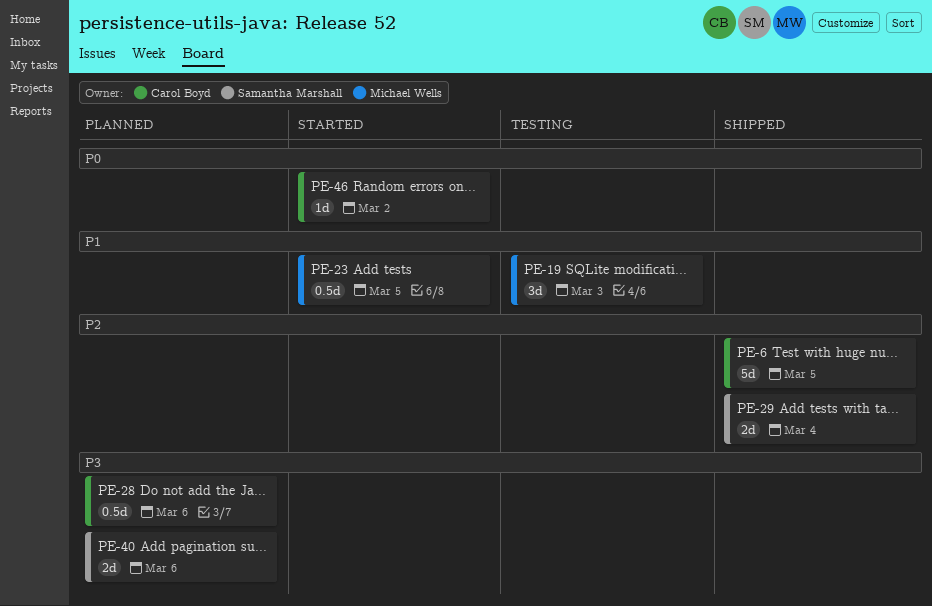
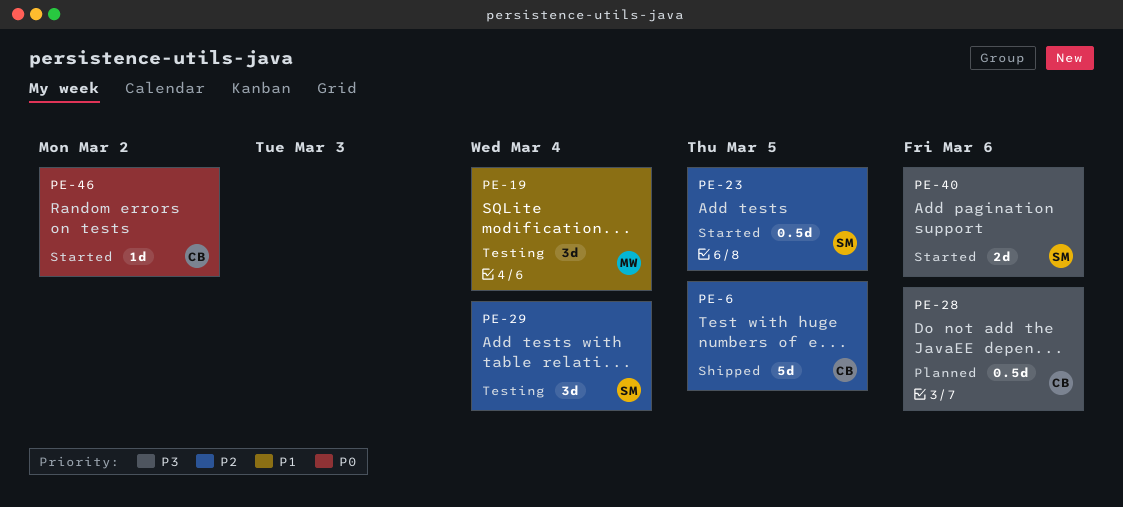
PE-19, due: Mar 3 -> Mar 4
PE-23, owner: Michael Wells -> Samantha Marshall
PE-23, priority: P1 -> P2
PE-29, status: Shipped -> Testing
PE-29, estimate: 2d -> 3d
PE-40, status: Planned -> Started

